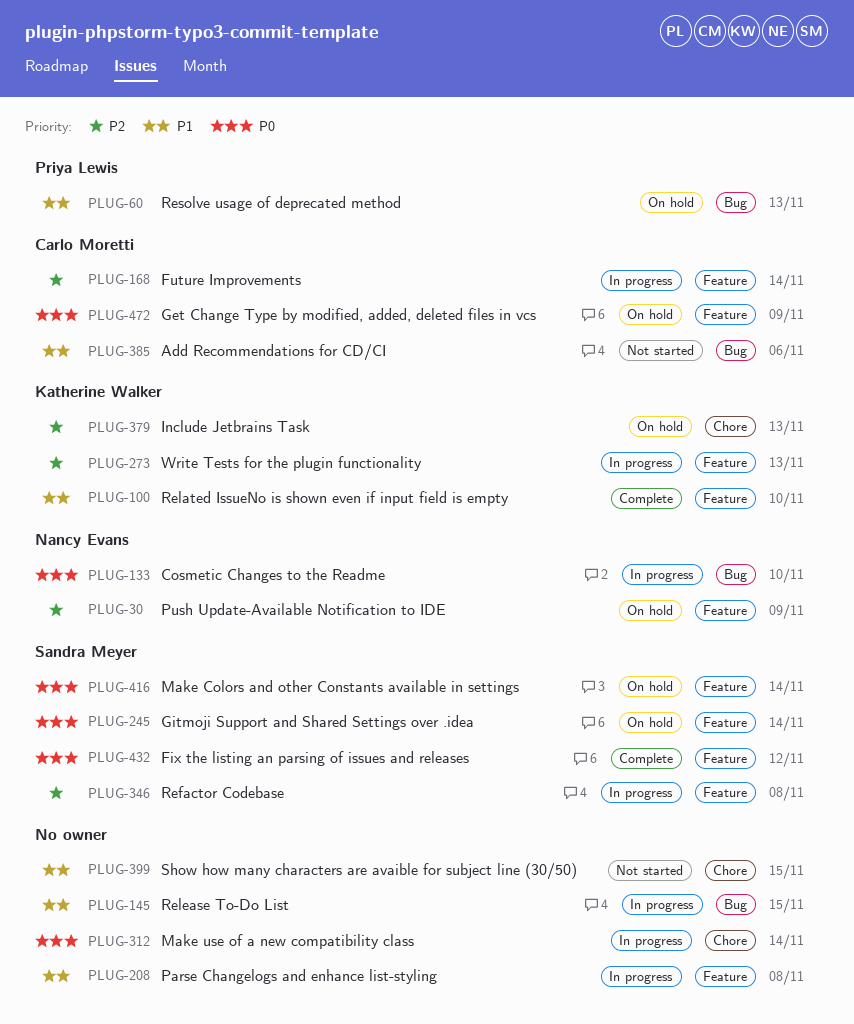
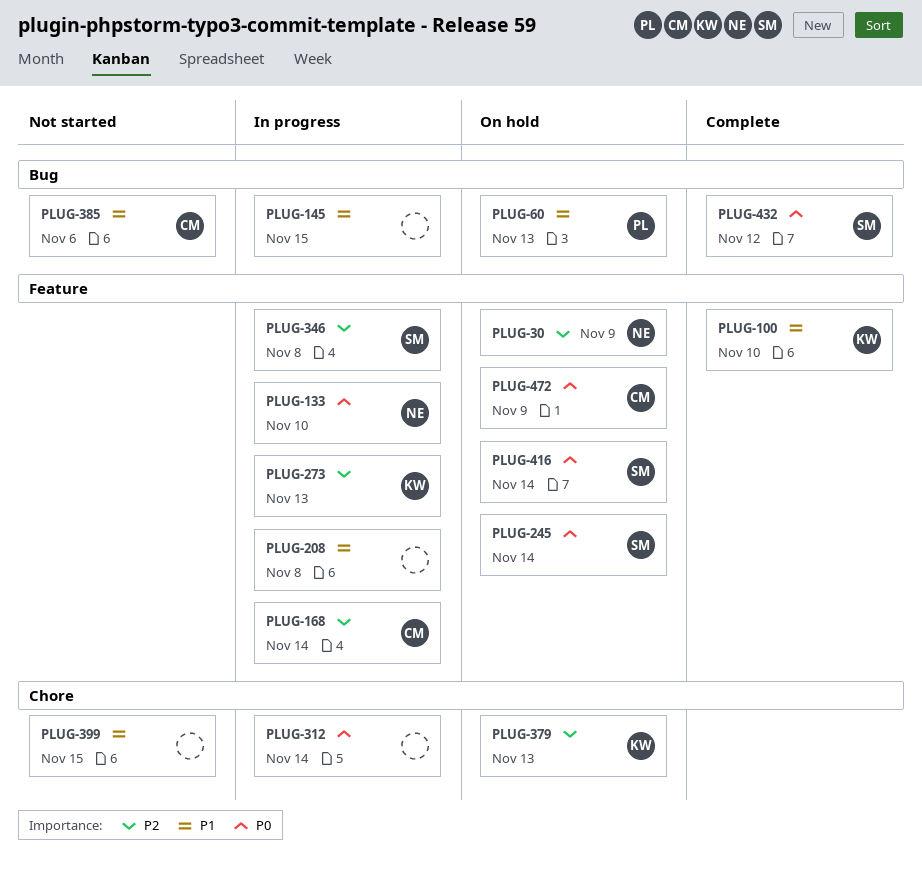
PLUG-133, label: Bug -> Feature
PLUG-432, label: Feature -> Bug

